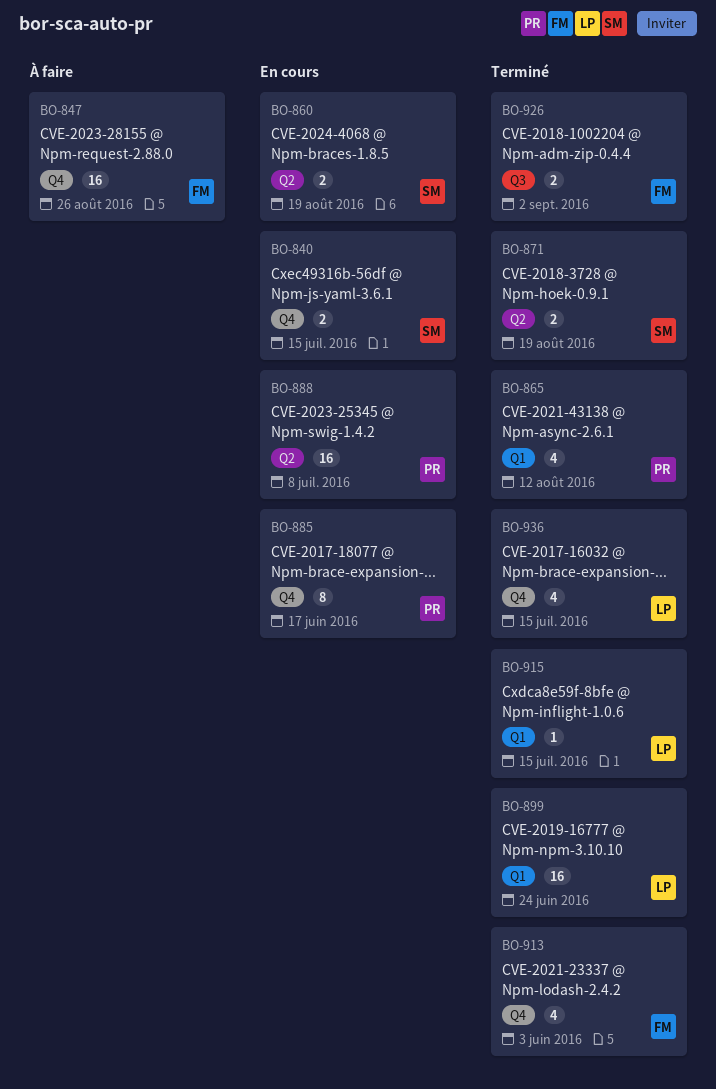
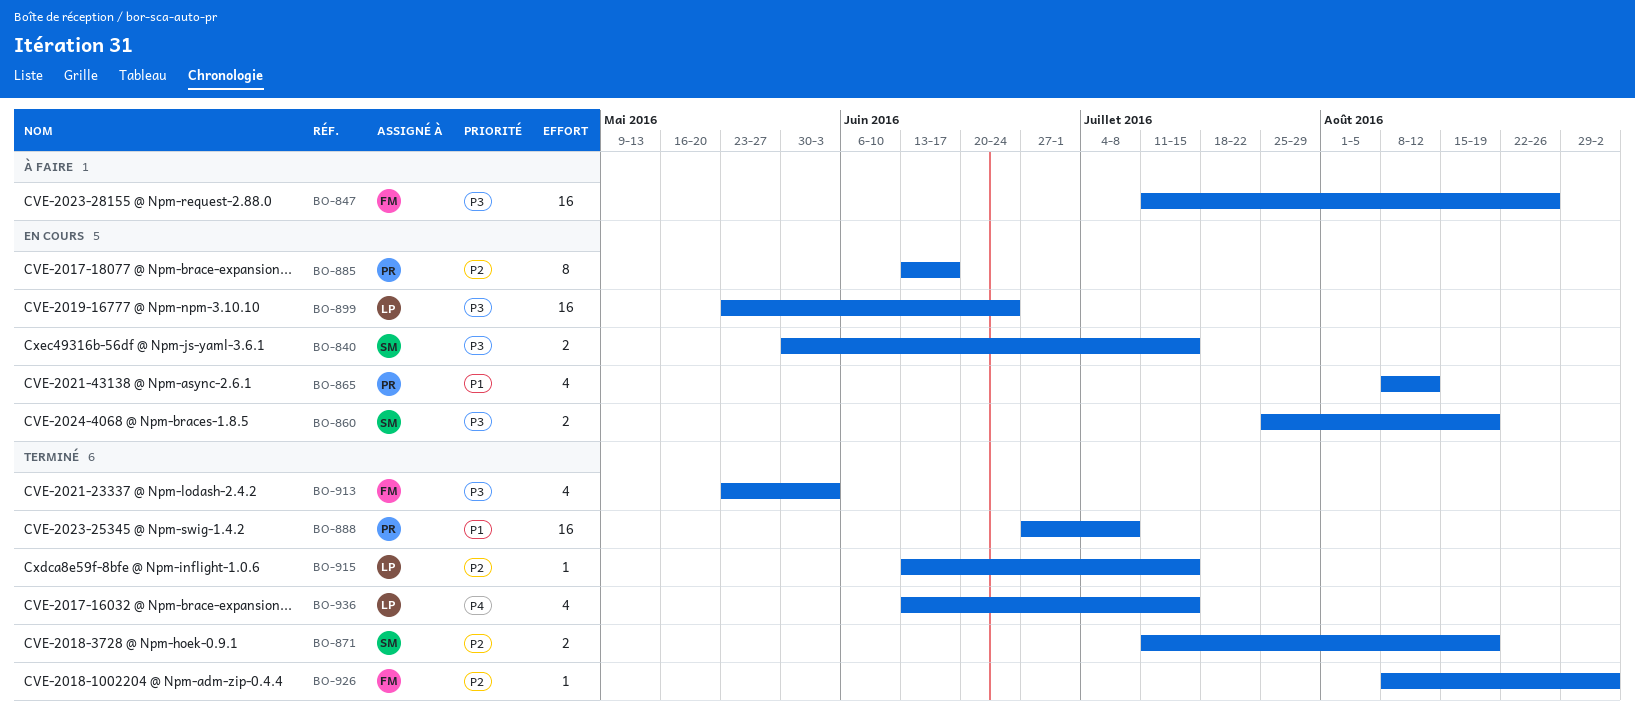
BO-865, status: Terminé -> En cours
BO-888, status: En cours -> Terminé
BO-899, status: Terminé -> En cours
BO-926, estimate: 2 -> 1

